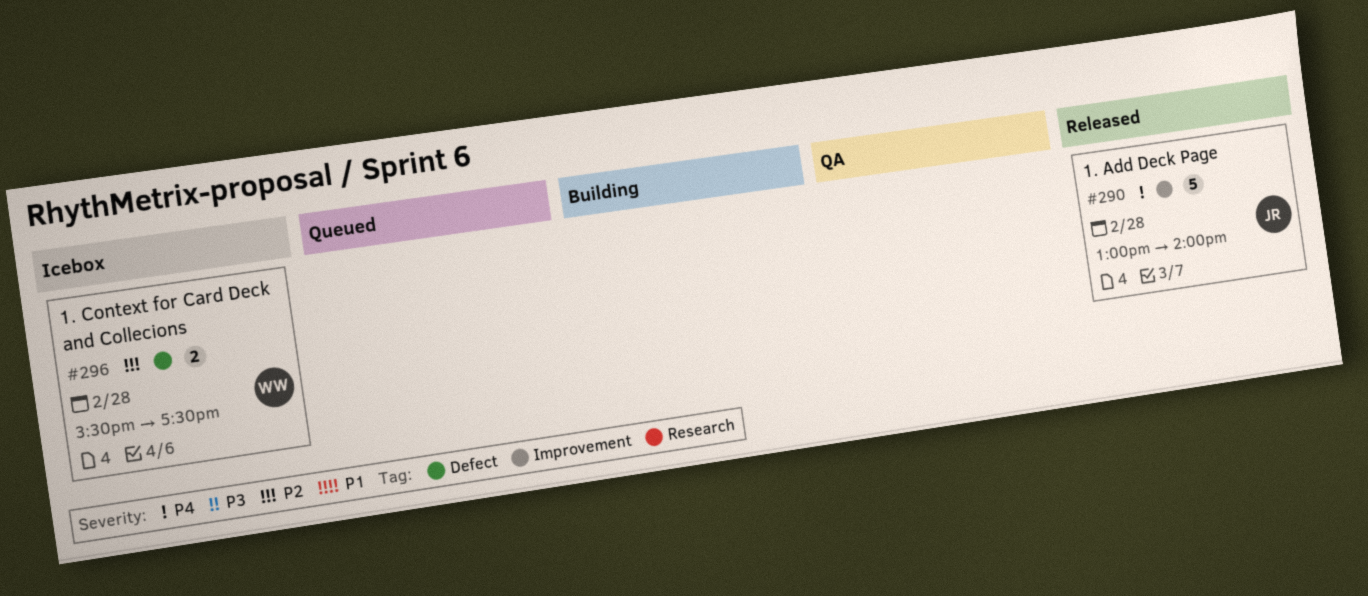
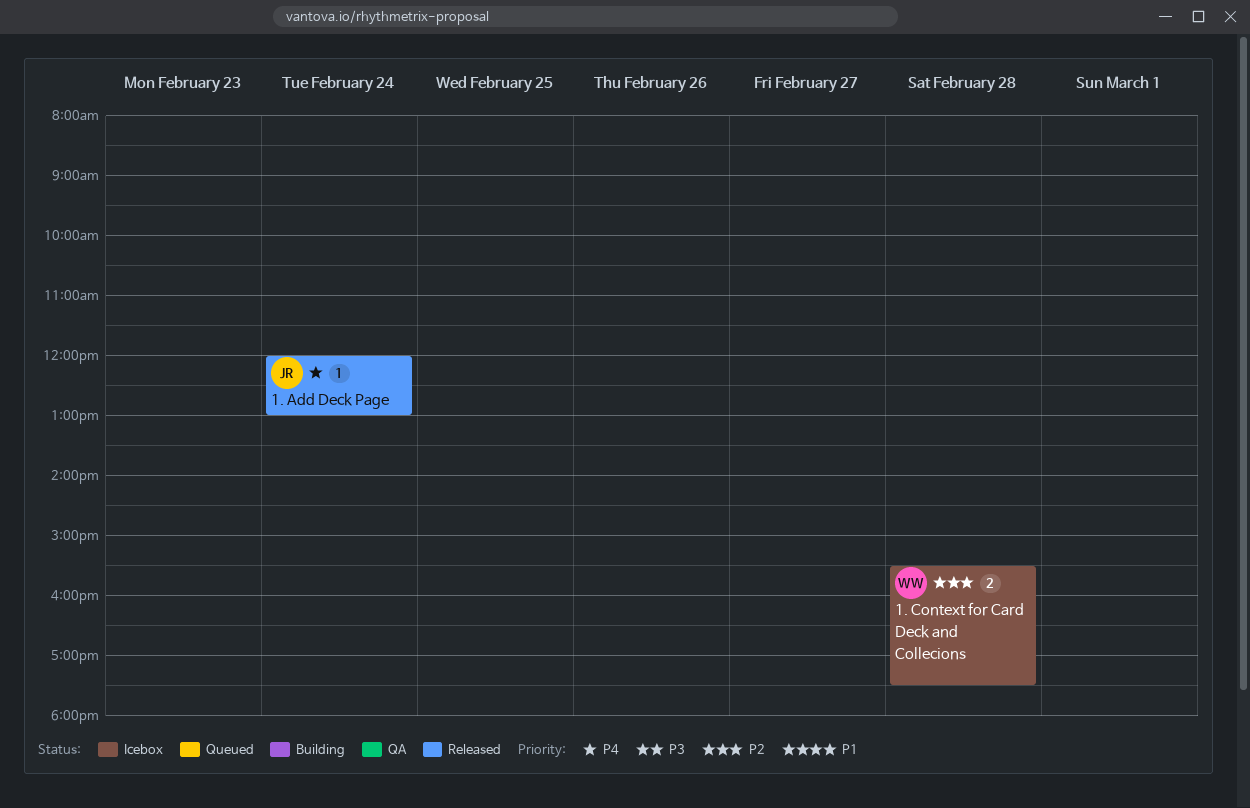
1. Add Deck Page, estimate: 5 -> 1
1. Add Deck Page, day: Feb 28 -> Feb 24
1. Add Deck Page, begins: 13:00 -> 12:00
1. Add Deck Page, ends: 14:00 -> 13:00

